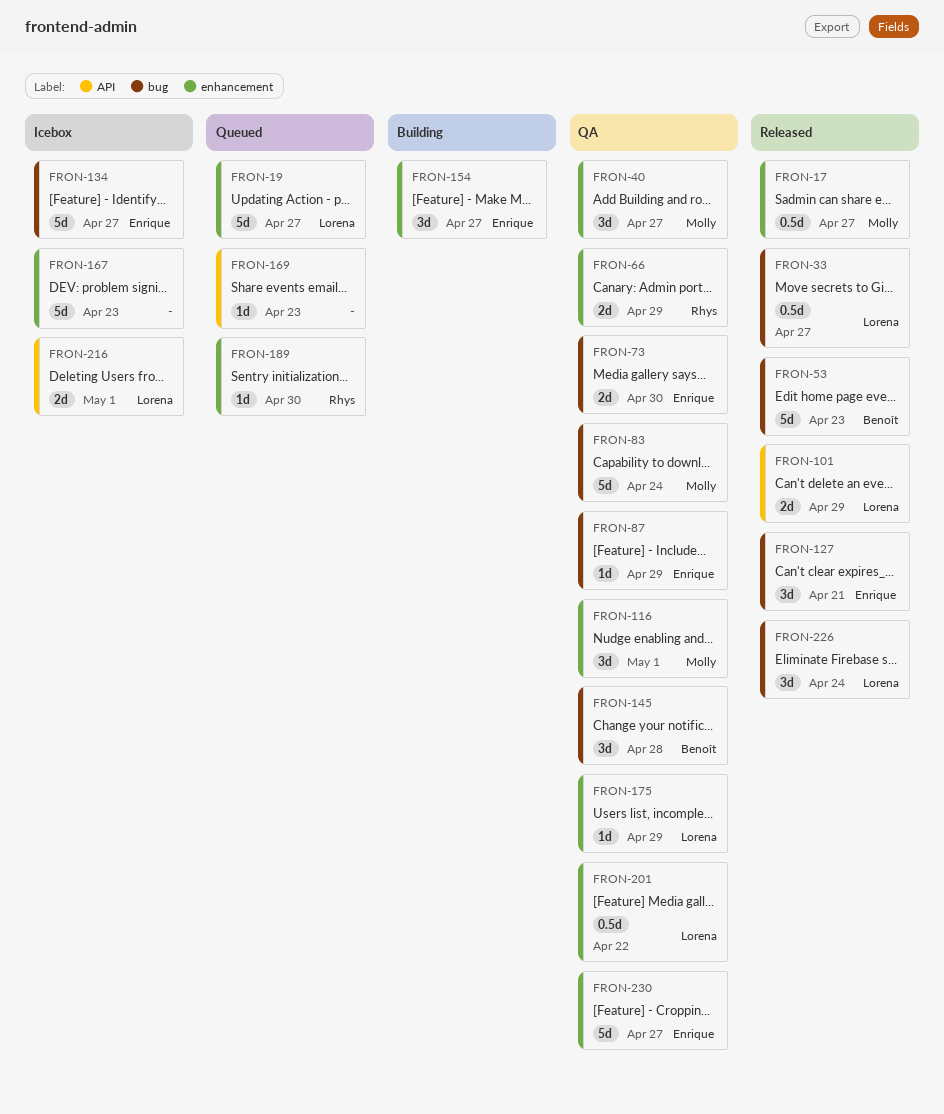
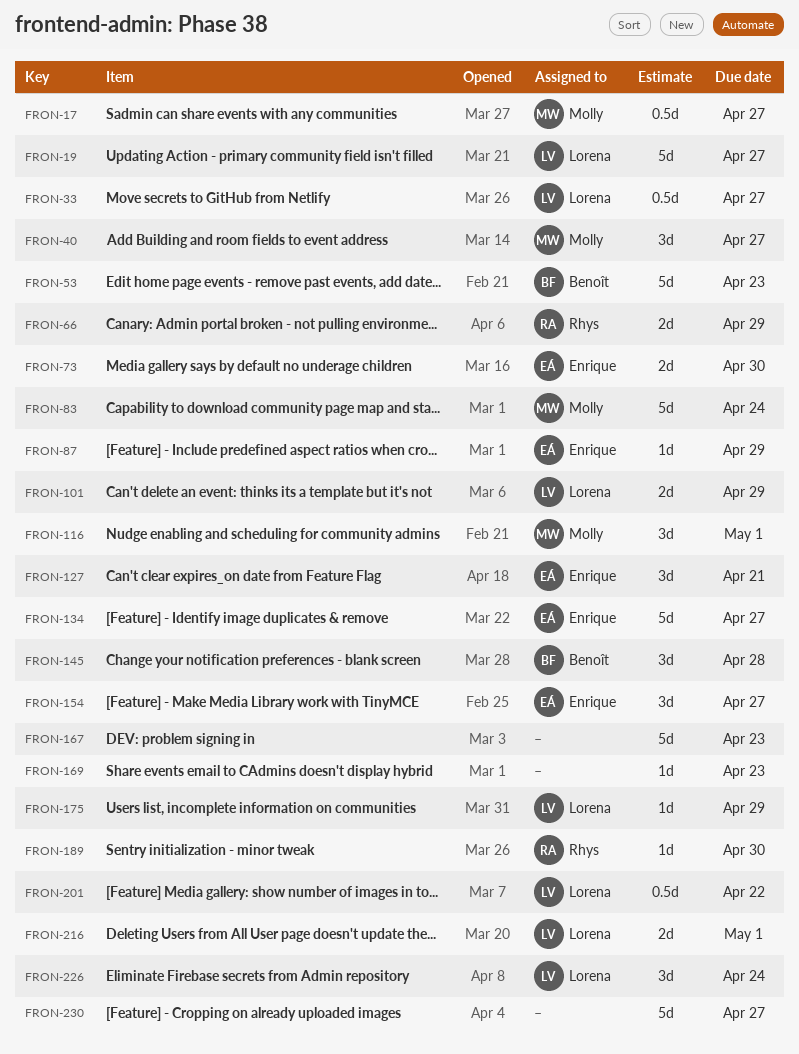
FRON-230, owner: Enrique -> none

